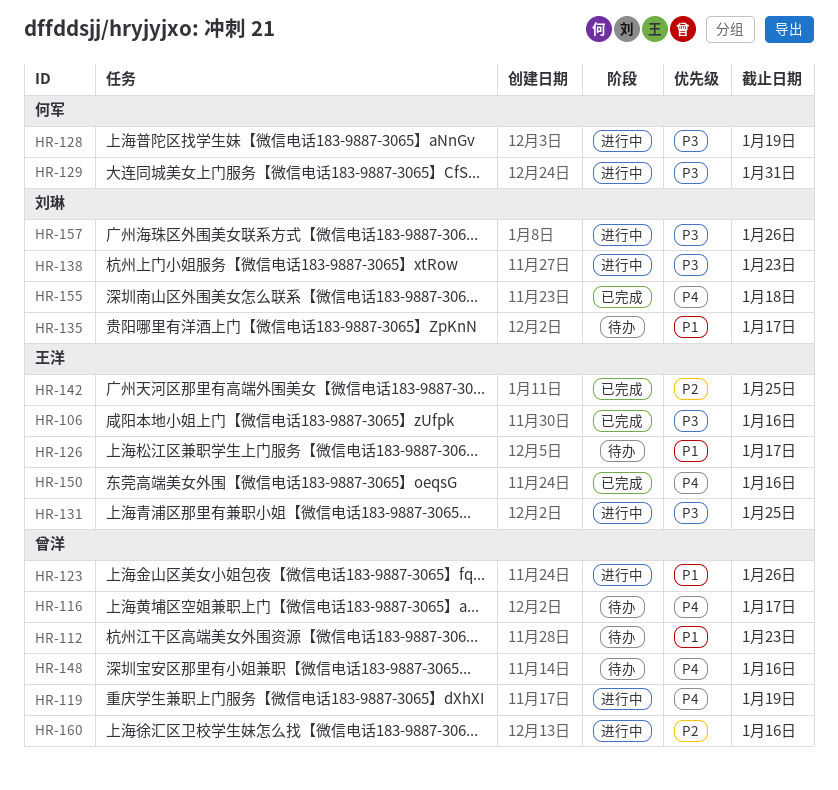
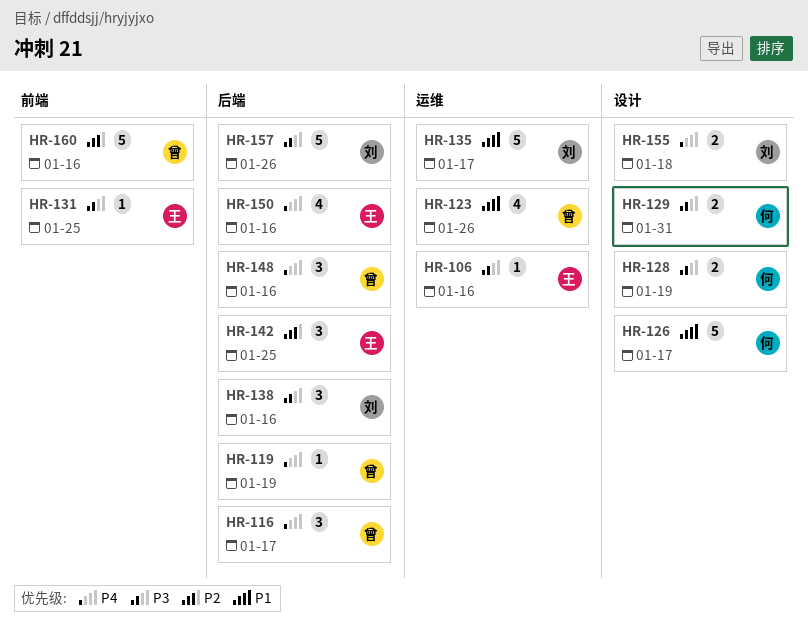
HR-112: present -> none
HR-126, owner: 王洋 -> 何军
HR-138, due: Jan 23 -> Jan 16

